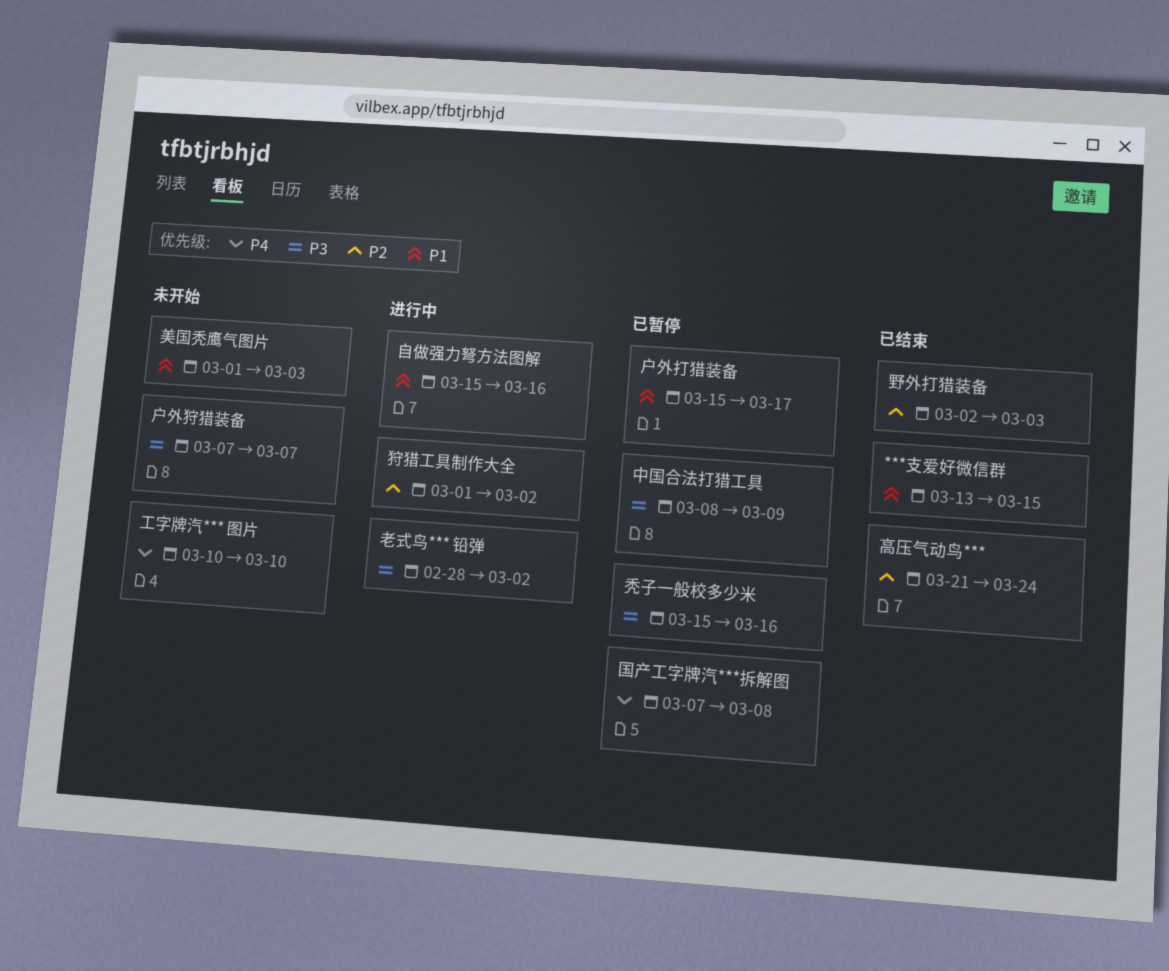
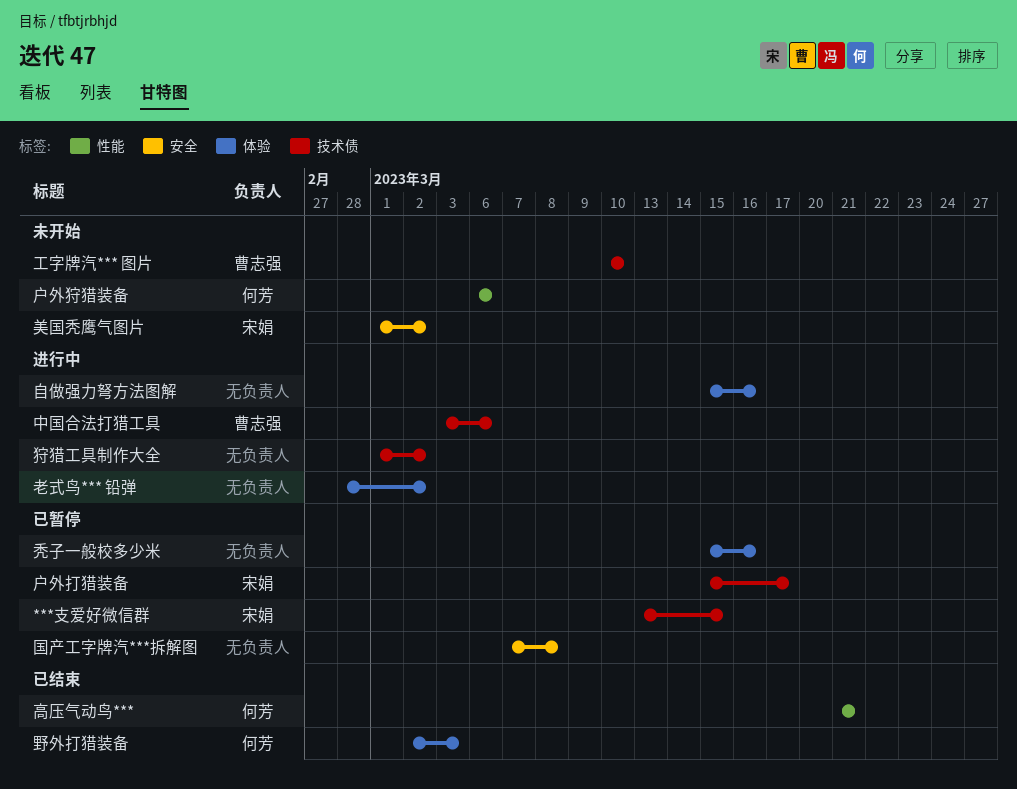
***支爱好微信群, status: 已结束 -> 已暂停
中国合法打猎工具, status: 已暂停 -> 进行中
中国合法打猎工具, start: Mar 8 -> Mar 3
中国合法打猎工具, due: Mar 9 -> Mar 6
户外狩猎装备, start: Mar 7 -> Mar 6
户外狩猎装备, due: Mar 7 -> Mar 6
美国秃鹰气图片, due: Mar 3 -> Mar 2
高压气动鸟***, due: Mar 24 -> Mar 21

